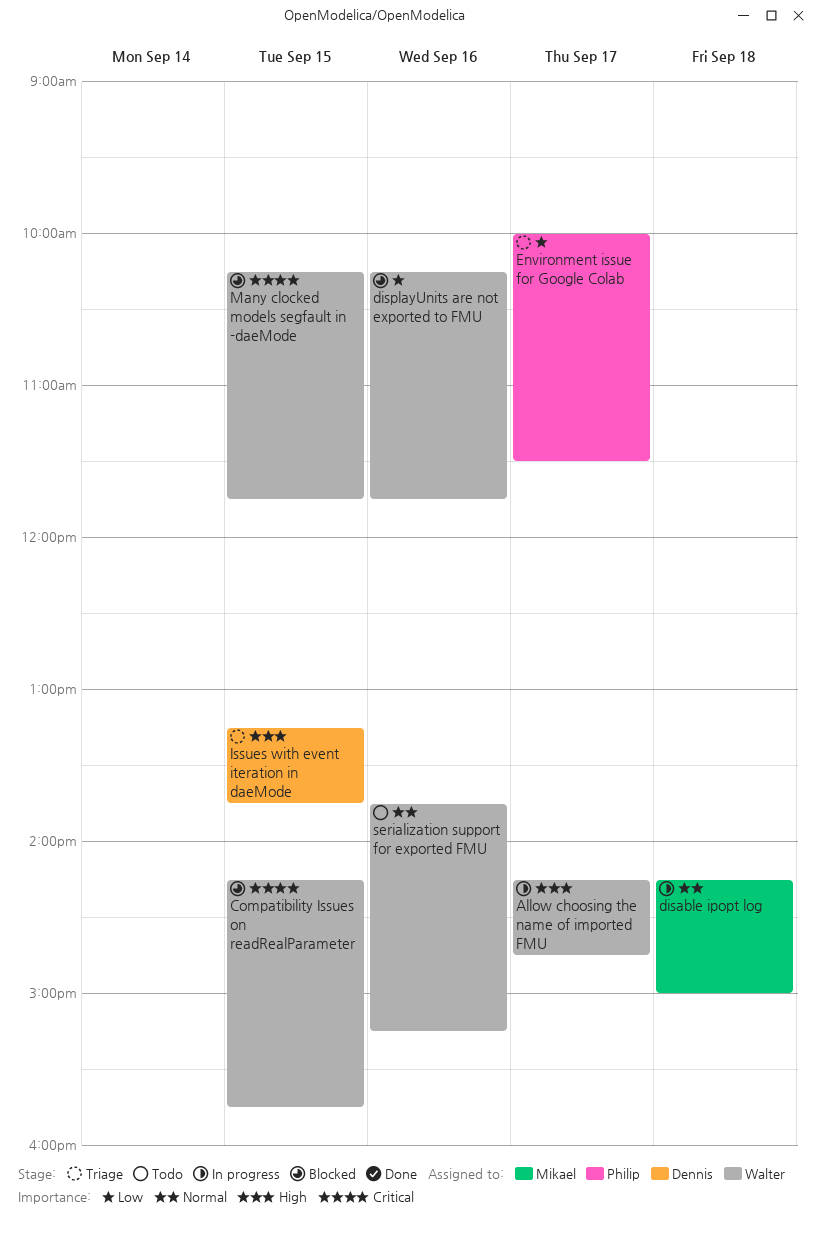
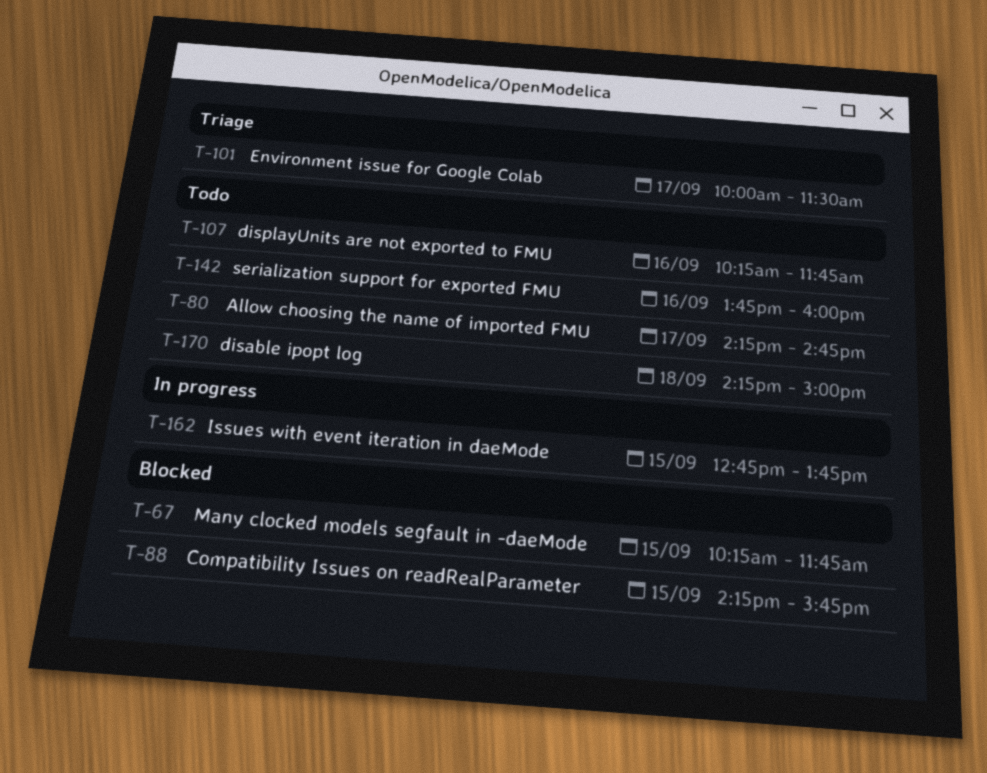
Allow choosing the name of imported FMU, status: In progress -> Todo
disable ipopt log, status: In progress -> Todo
displayUnits are not exported to FMU, status: Blocked -> Todo
Issues with event iteration in daeMode, status: Triage -> In progress
Issues with event iteration in daeMode, begins: 13:15 -> 12:45
serialization support for exported FMU, ends: 15:15 -> 16:00

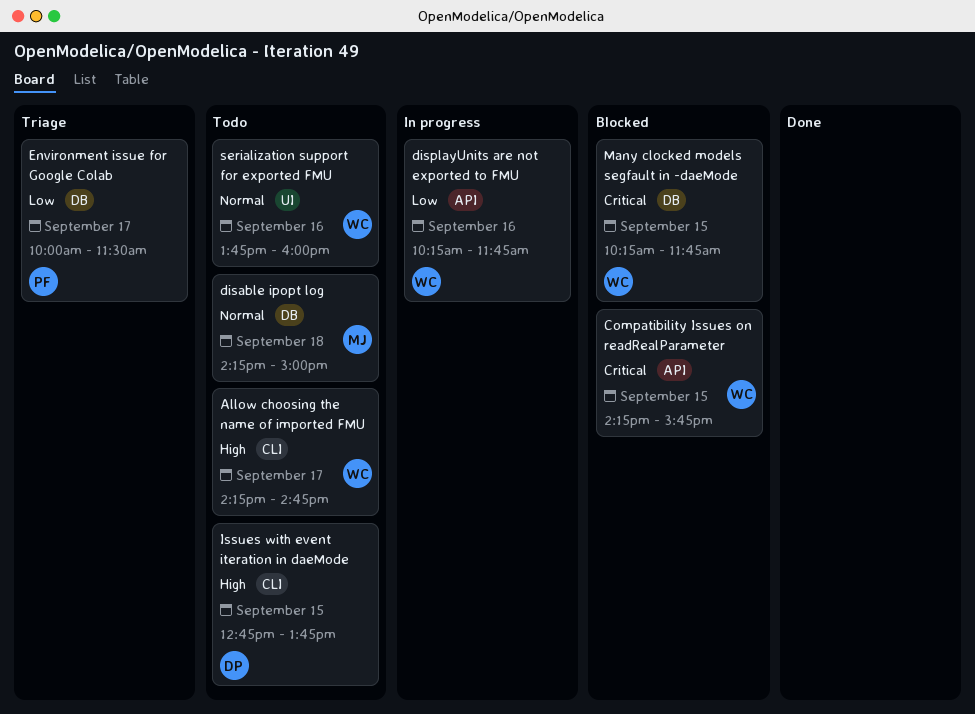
displayUnits are not exported to FMU, status: Todo -> In progress
Issues with event iteration in daeMode, status: In progress -> Todo

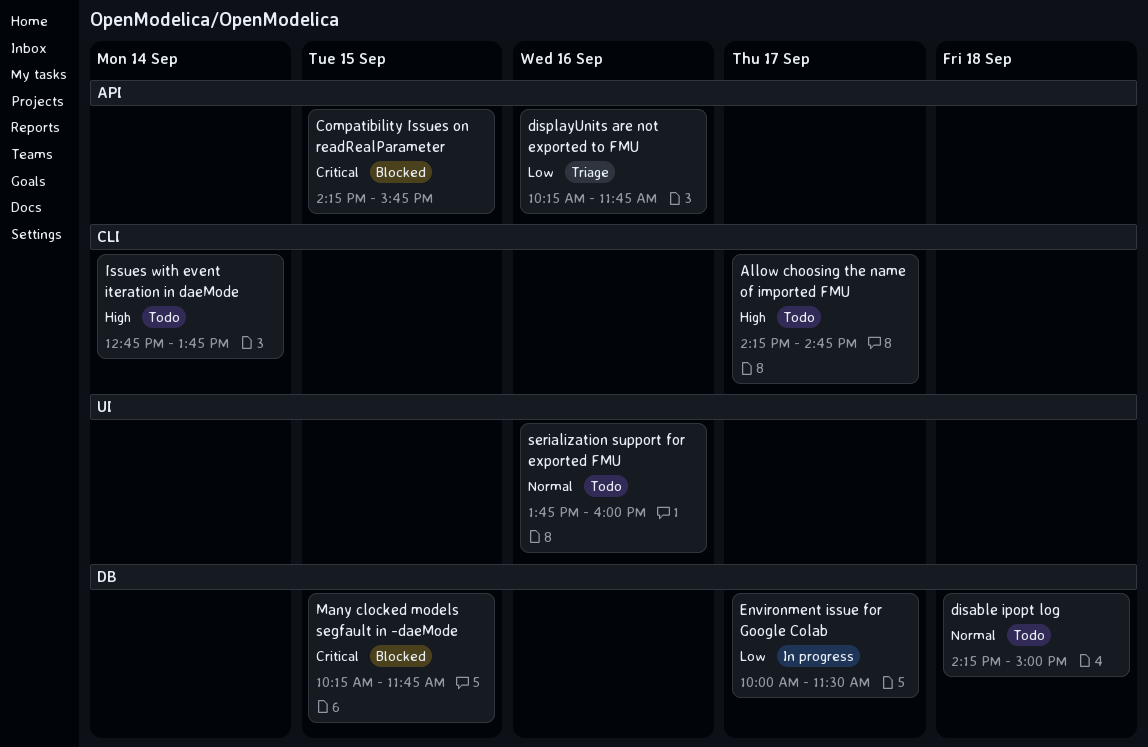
displayUnits are not exported to FMU, status: In progress -> Triage
Environment issue for Google Colab, status: Triage -> In progress
Issues with event iteration in daeMode, day: Sep 15 -> Sep 14

